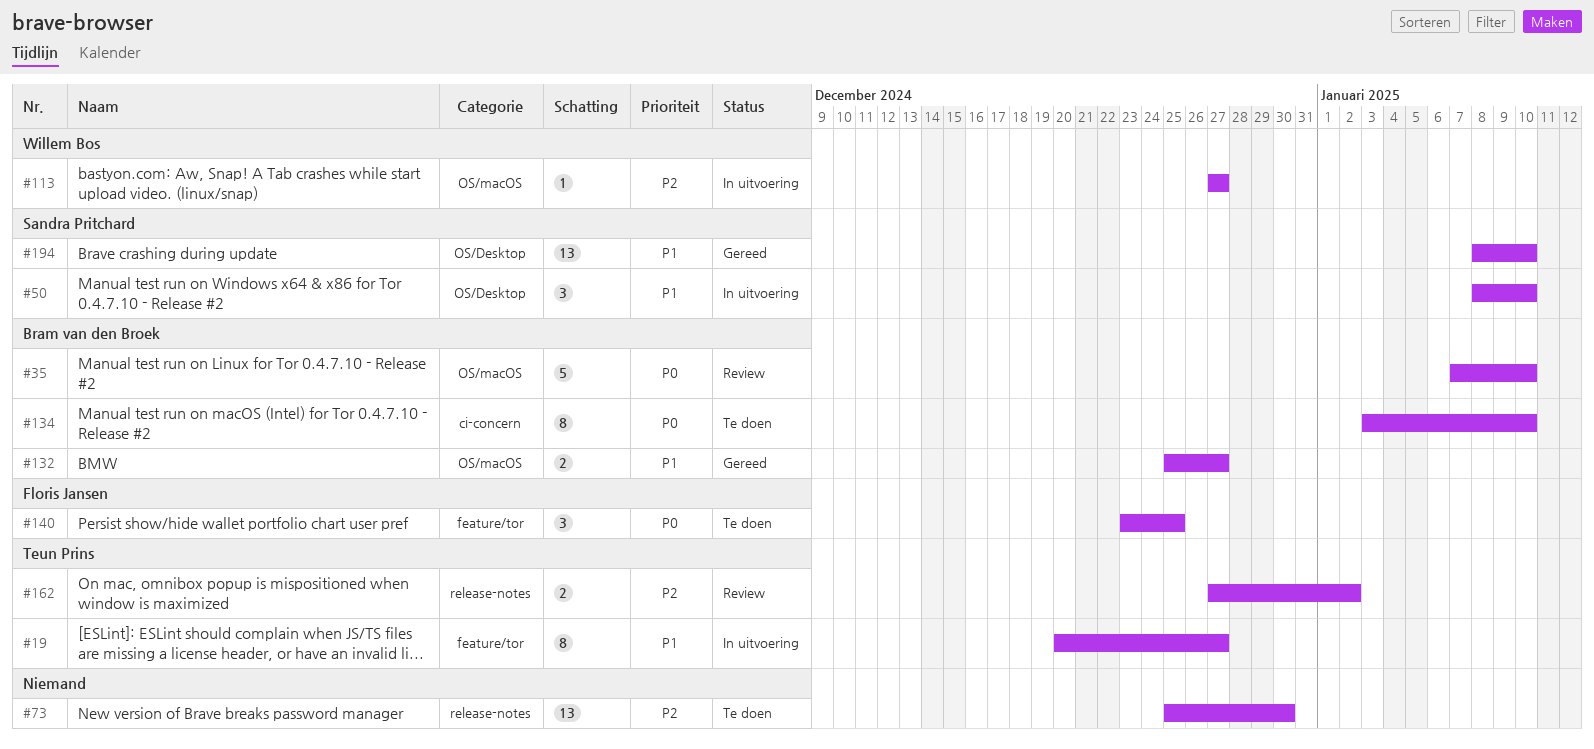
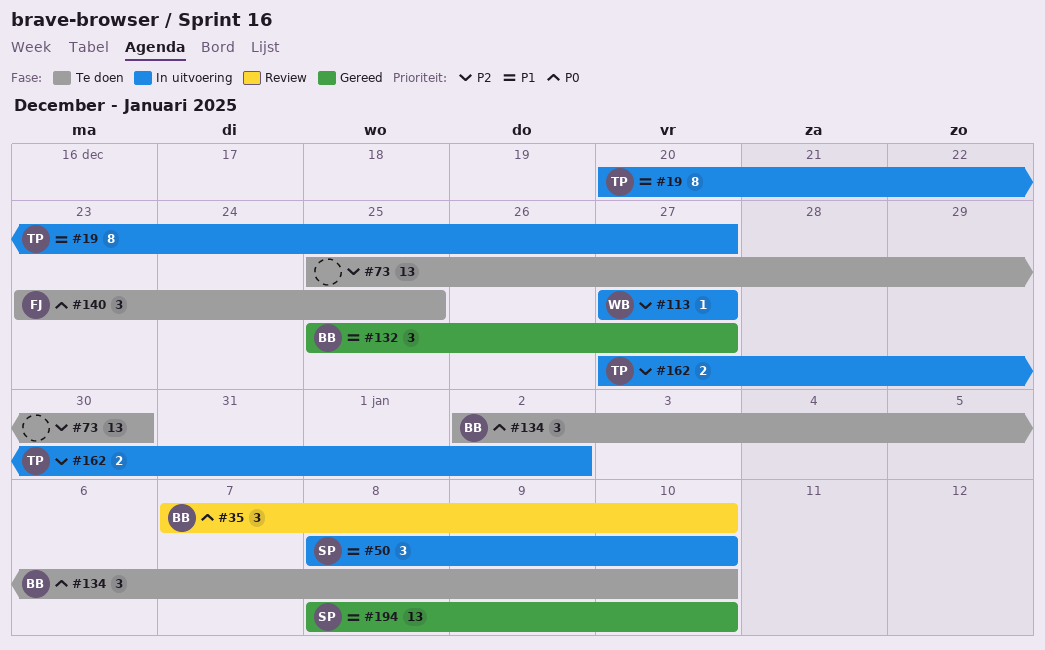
#35, estimate: 5 -> 3
#132, estimate: 2 -> 3
#134, estimate: 8 -> 3
#134, start: Jan 3 -> Jan 2
#162, status: Review -> In uitvoering

